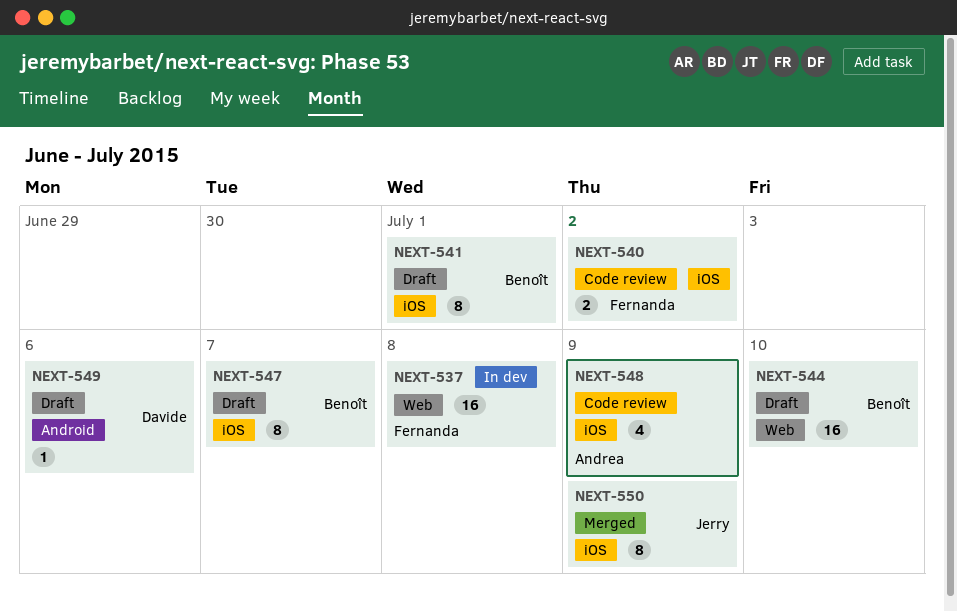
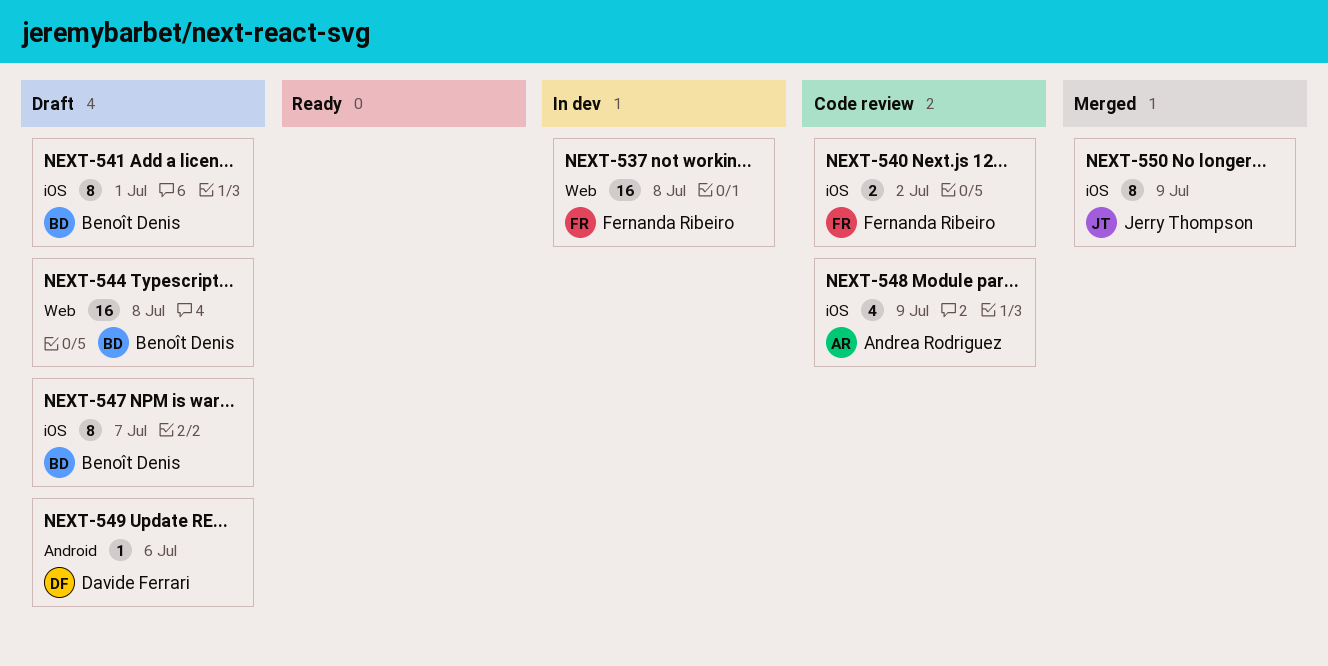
NEXT-544, due: Jul 10 -> Jul 8

